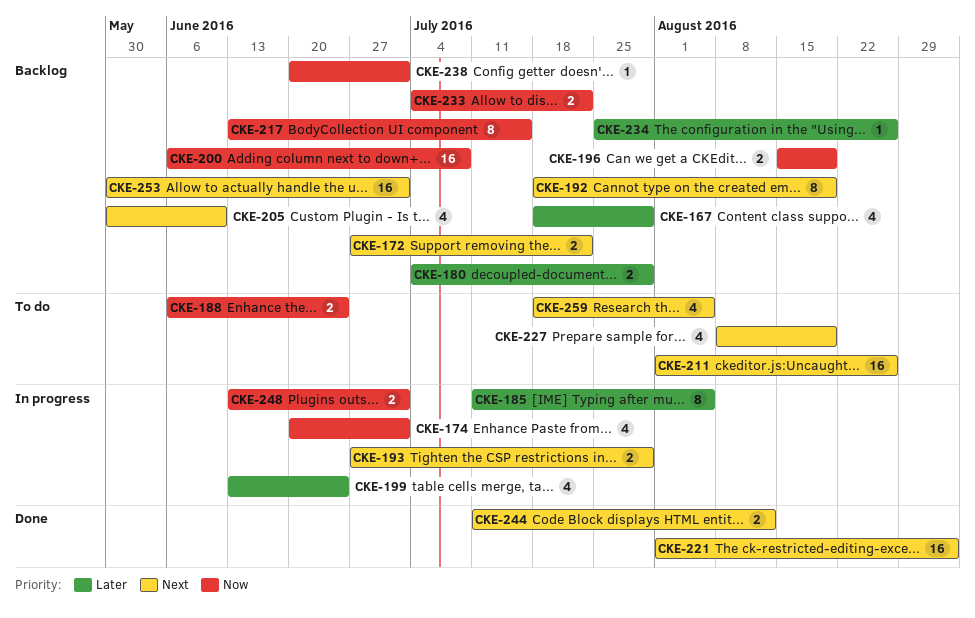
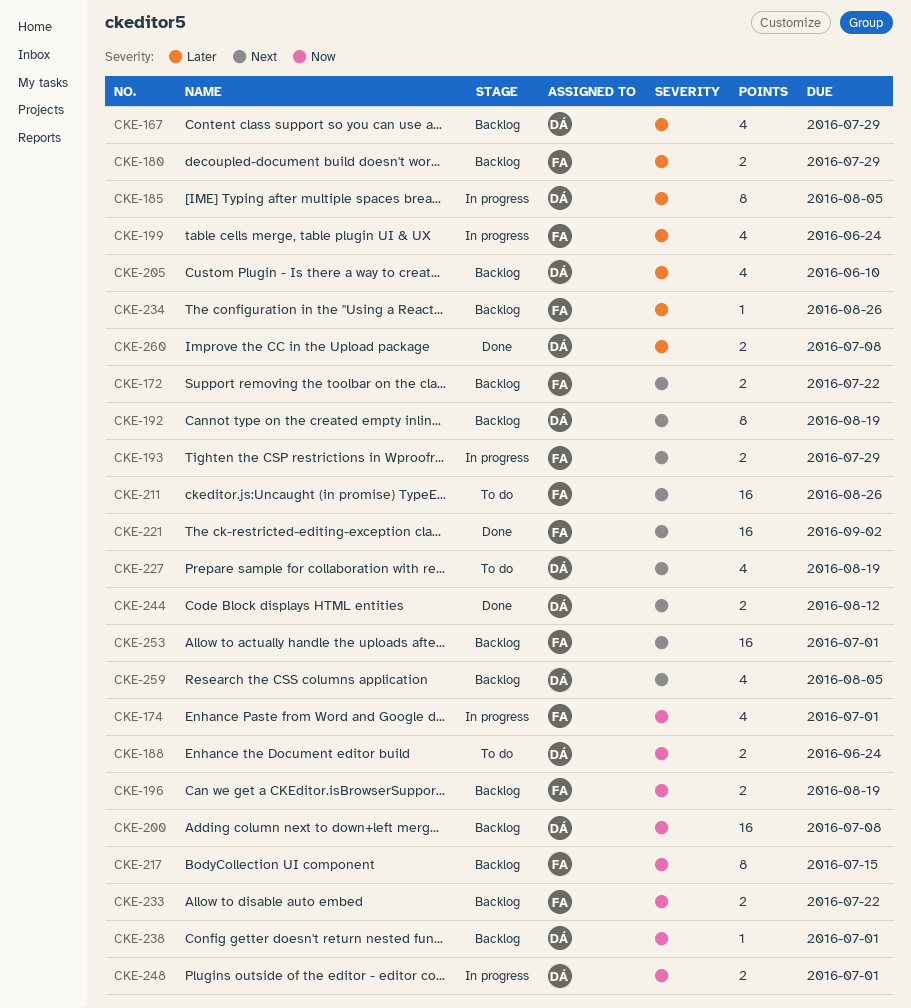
CKE-205, priority: Next -> Later
CKE-259, status: To do -> Backlog
CKE-260: none -> present

